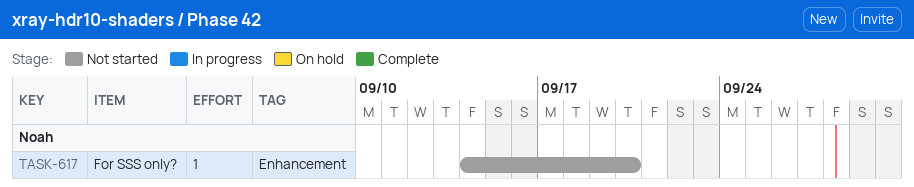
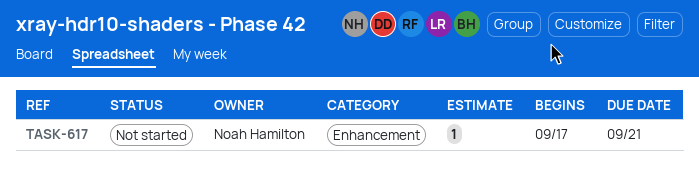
TASK-617, start: Sep 14 -> Sep 17
TASK-617, due: Sep 20 -> Sep 21

